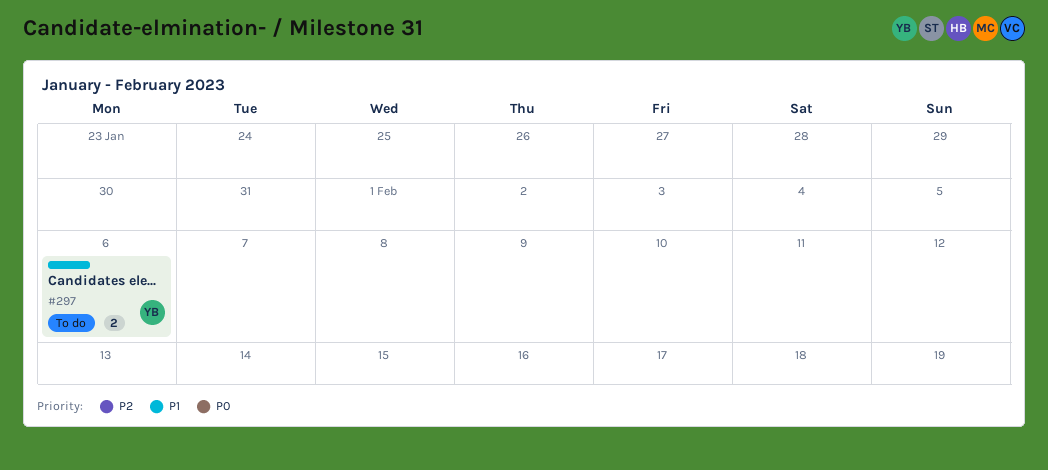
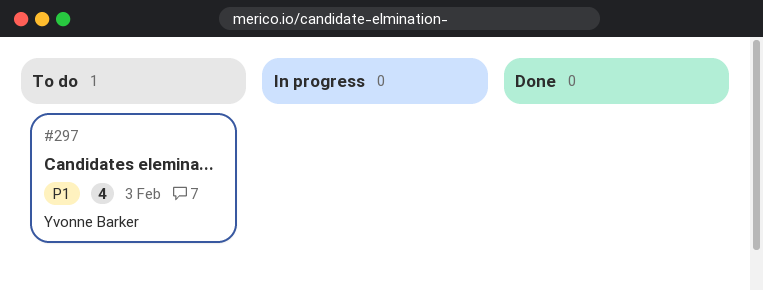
#297, estimate: 2 -> 4
#297, due: Feb 6 -> Feb 3

